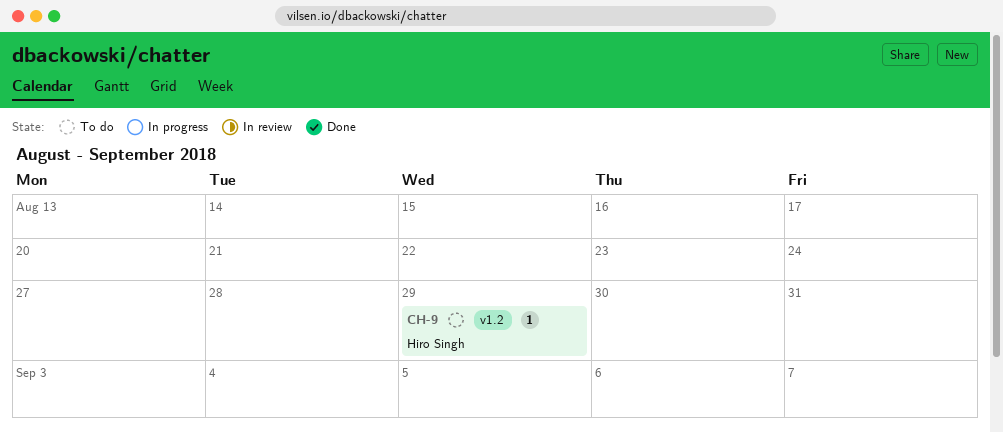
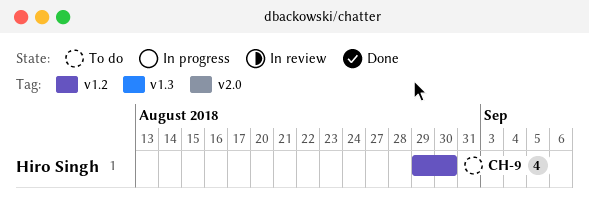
CH-9, estimate: 1 -> 4
CH-9, due: Aug 29 -> Aug 30

